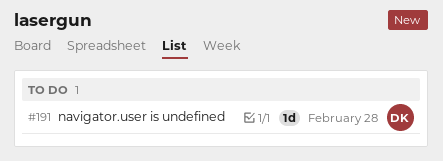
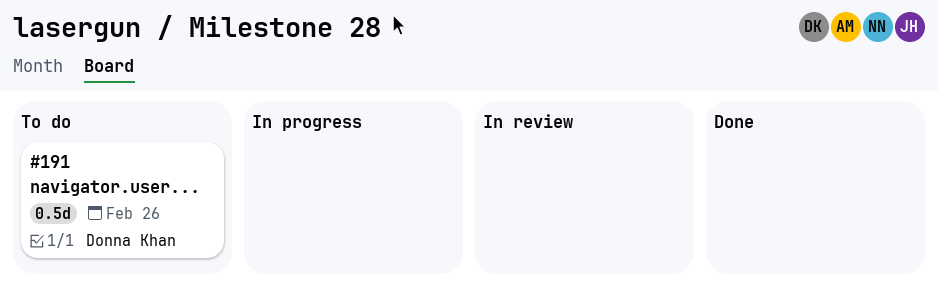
#191, estimate: 1d -> 0.5d
#191, due: Feb 28 -> Feb 26

